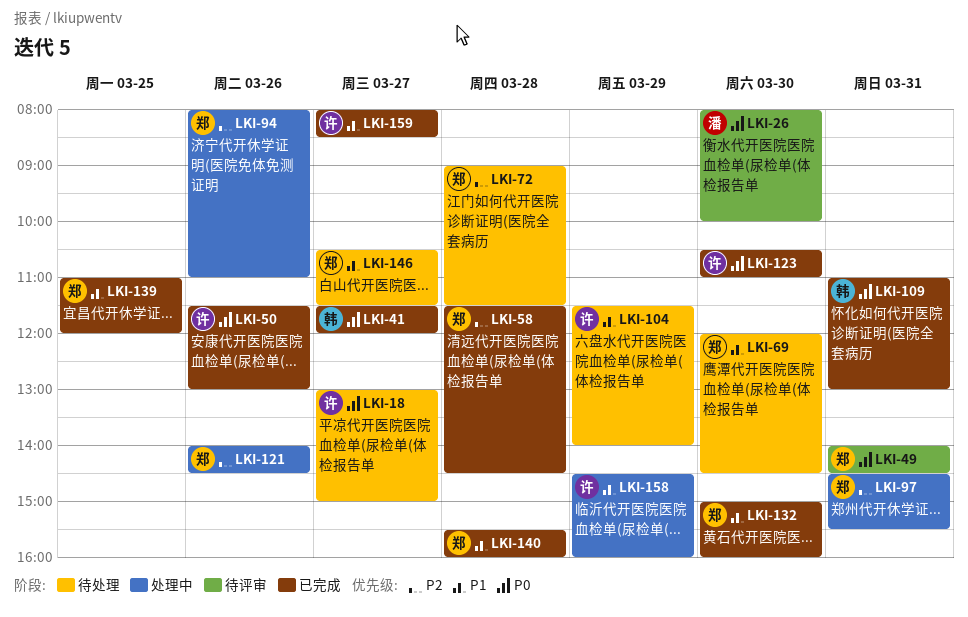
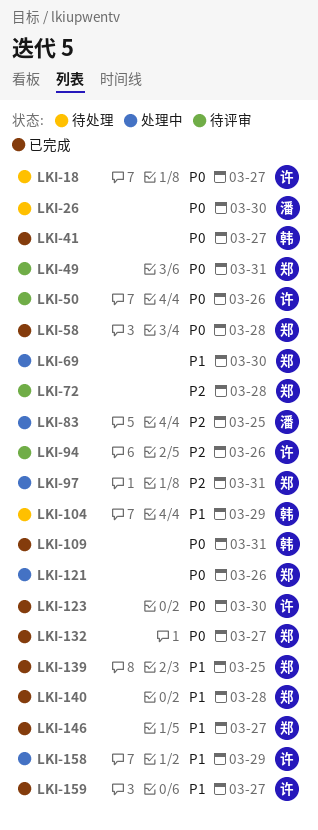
LKI-26, status: 待评审 -> 待处理
LKI-50, status: 已完成 -> 待评审
LKI-58, priority: P2 -> P0
LKI-69, status: 待处理 -> 处理中
LKI-72, status: 待处理 -> 待评审
LKI-83: none -> present
LKI-94, status: 处理中 -> 待评审
LKI-94, owner: 郑 -> 许
LKI-104, owner: 许 -> 韩
LKI-121, priority: P2 -> P0
LKI-132, priority: P1 -> P0
LKI-132, day: Mar 30 -> Mar 27
LKI-146, status: 待处理 -> 已完成

